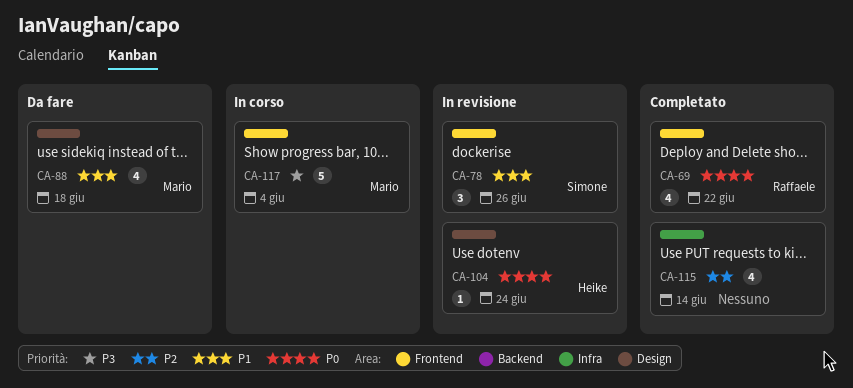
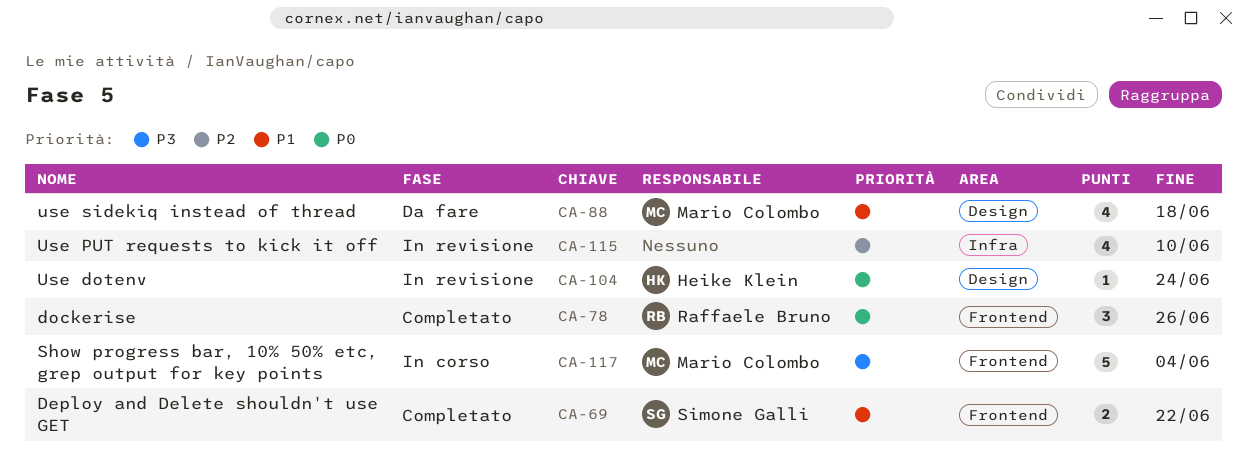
CA-69, owner: Raffaele Bruno -> Simone Galli
CA-69, priority: P0 -> P1
CA-69, estimate: 4 -> 2
CA-78, status: In revisione -> Completato
CA-78, owner: Simone Galli -> Raffaele Bruno
CA-78, priority: P1 -> P0
CA-115, status: Completato -> In revisione
CA-115, due: Jun 14 -> Jun 10

